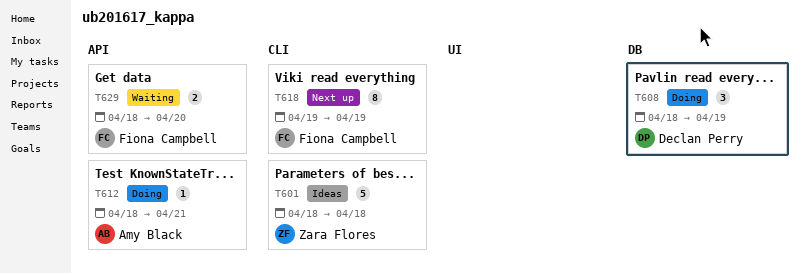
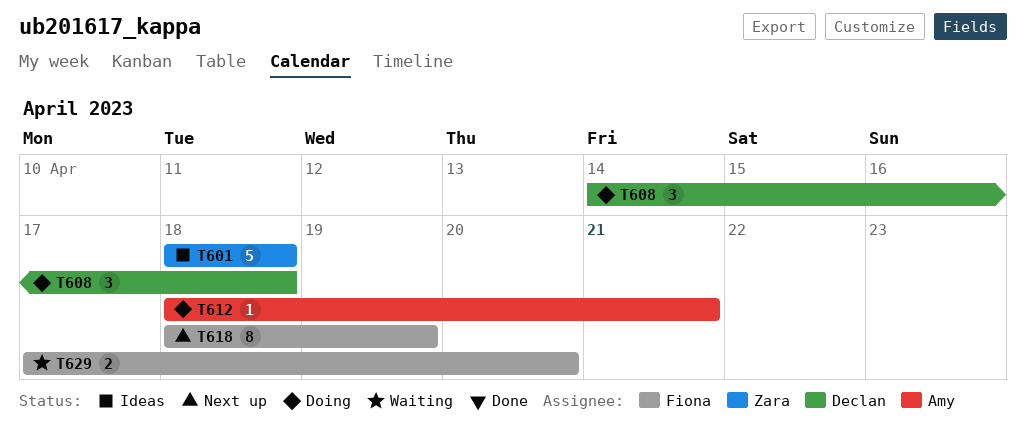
T608, start: Apr 18 -> Apr 14
T608, due: Apr 19 -> Apr 18
T618, start: Apr 19 -> Apr 18
T629, start: Apr 18 -> Apr 17

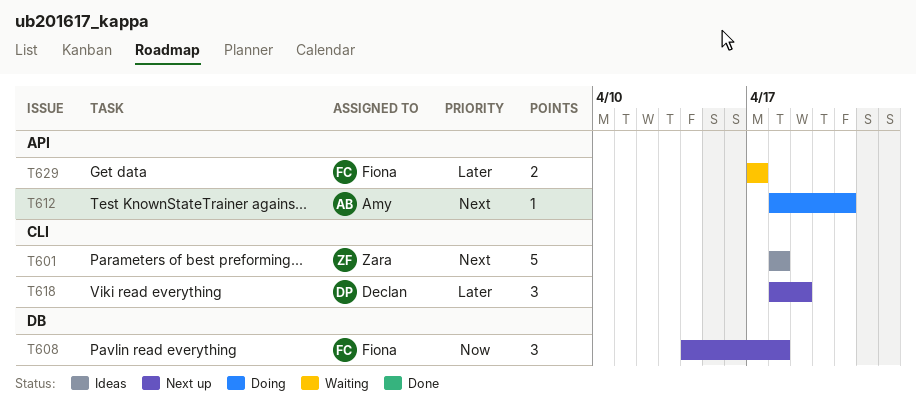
T608, status: Doing -> Next up
T608, owner: Declan -> Fiona
T618, owner: Fiona -> Declan
T618, estimate: 8 -> 3
T629, due: Apr 20 -> Apr 17

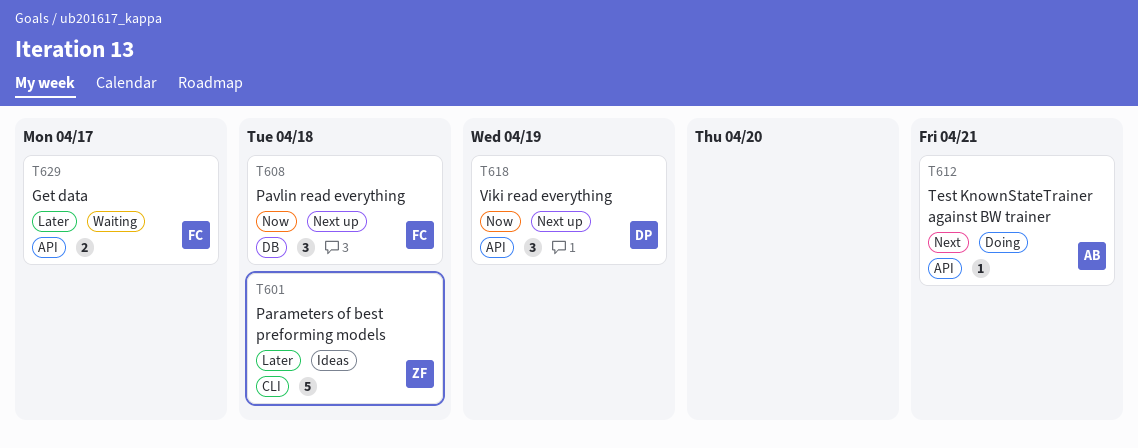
T601, priority: Next -> Later
T618, priority: Later -> Now
T618, label: CLI -> API

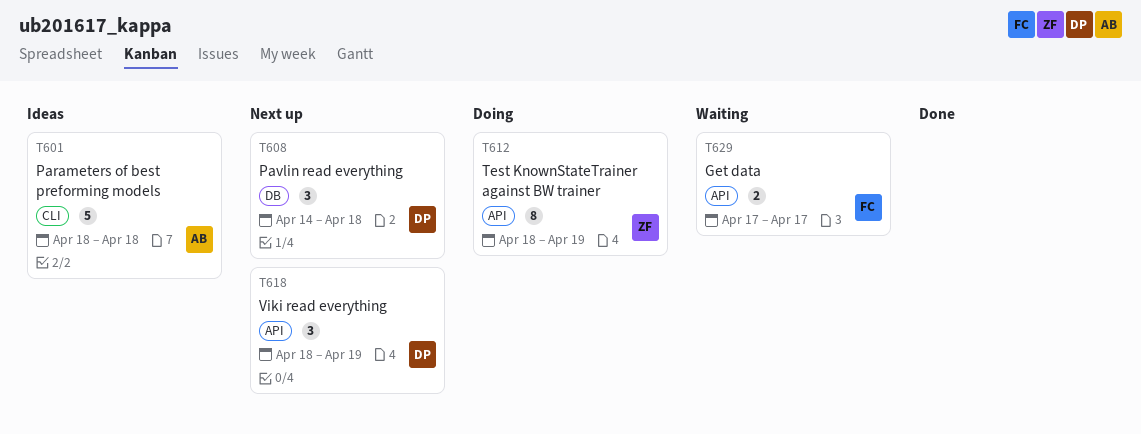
T601, owner: ZF -> AB
T608, owner: FC -> DP
T612, owner: AB -> ZF
T612, estimate: 1 -> 8
T612, due: Apr 21 -> Apr 19

